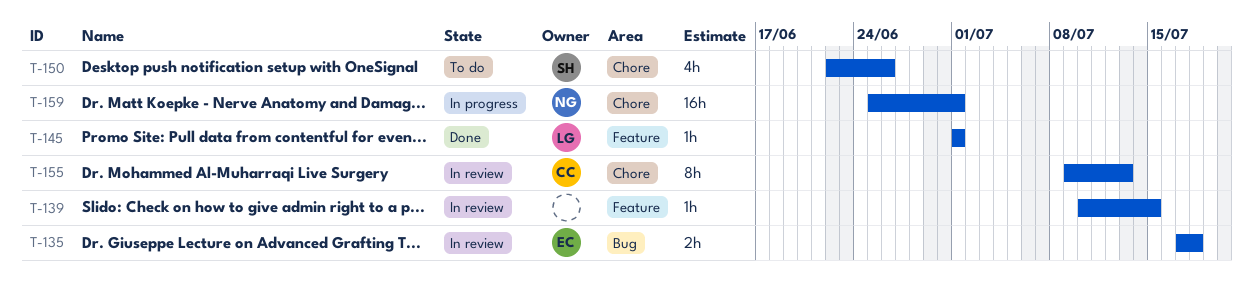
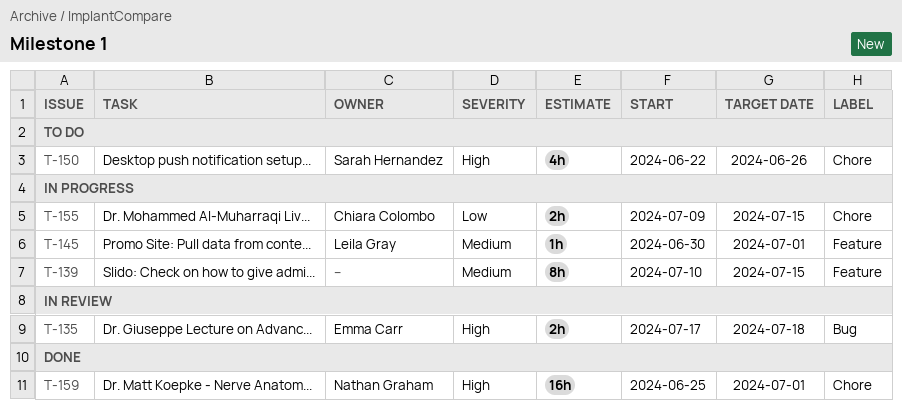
T-139, status: In review -> In progress
T-139, estimate: 1h -> 8h
T-145, status: Done -> In progress
T-145, start: Jul 1 -> Jun 30
T-155, status: In review -> In progress
T-155, estimate: 8h -> 2h
T-155, due: Jul 13 -> Jul 15
T-159, status: In progress -> Done

